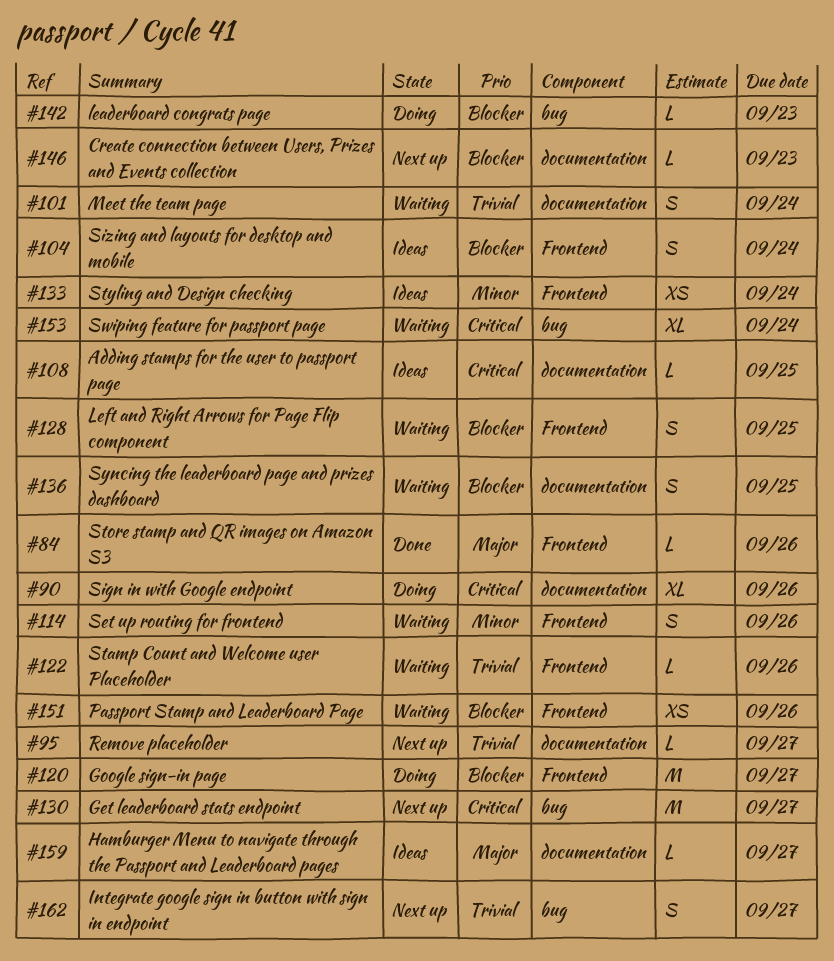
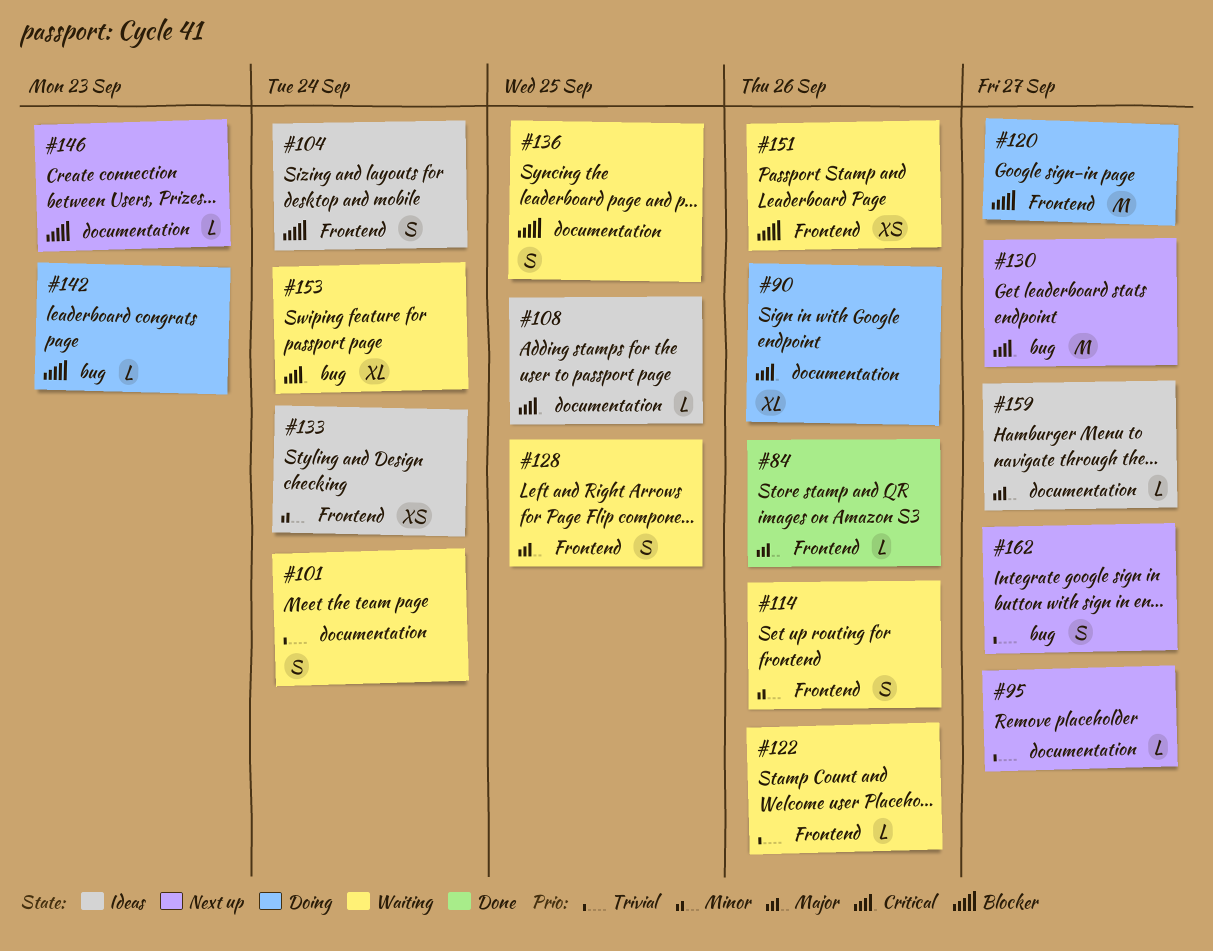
#128, priority: Blocker -> Major

